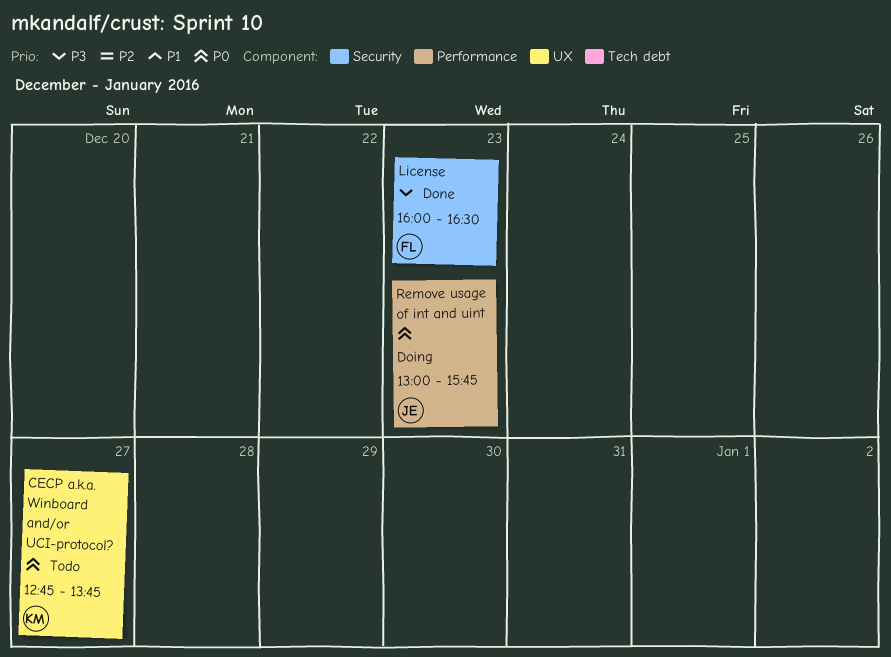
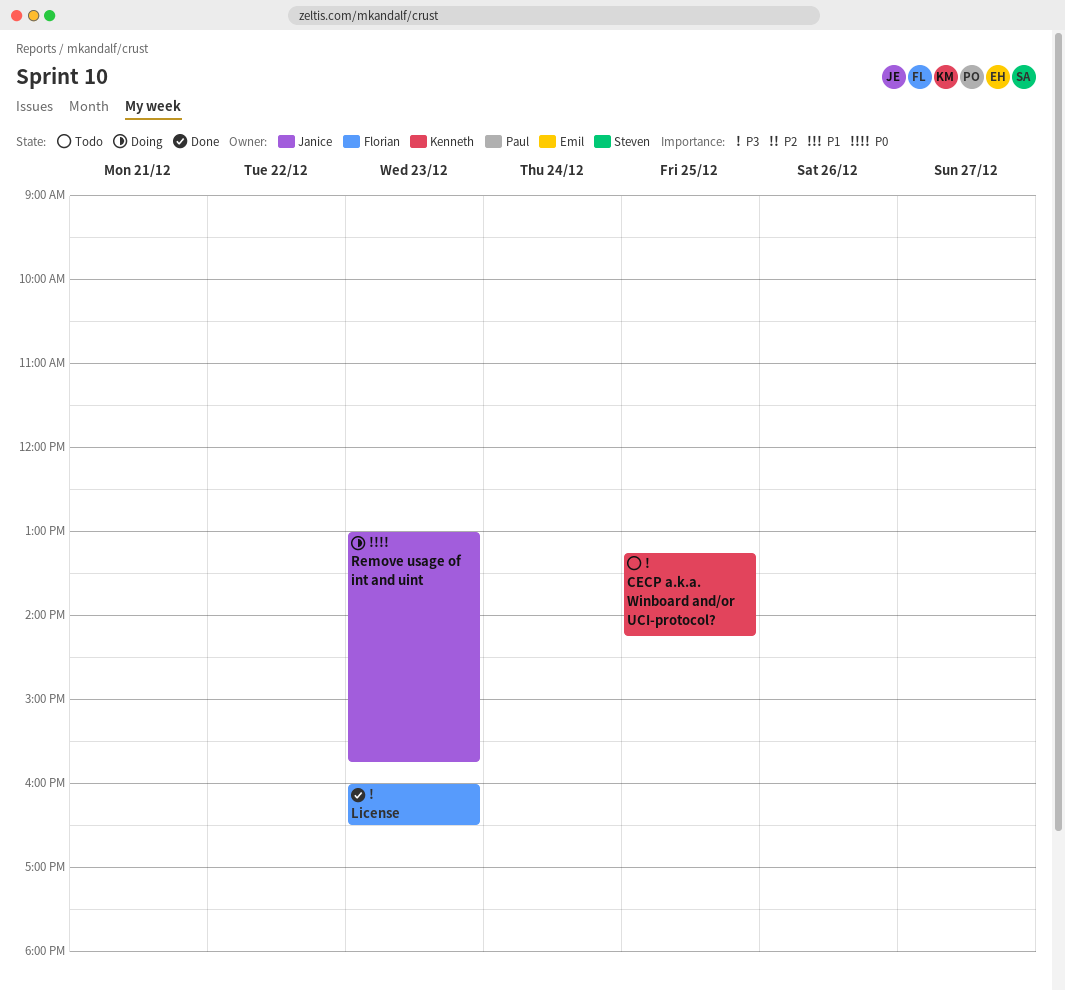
CECP a.k.a. Winboard and/or UCI-protocol?, priority: P0 -> P3
CECP a.k.a. Winboard and/or UCI-protocol?, day: Dec 27 -> Dec 25
CECP a.k.a. Winboard and/or UCI-protocol?, begins: 12:45 -> 13:15
CECP a.k.a. Winboard and/or UCI-protocol?, ends: 13:45 -> 14:15

